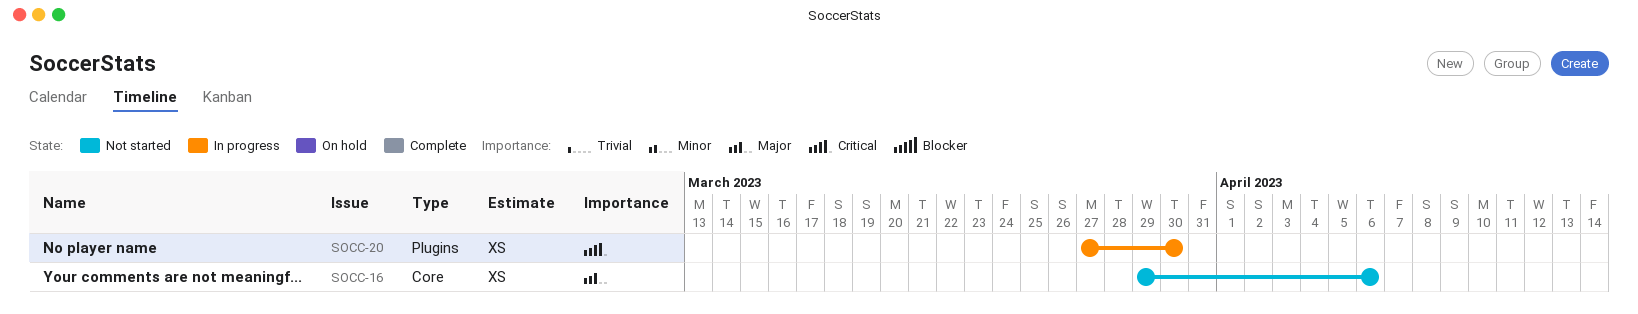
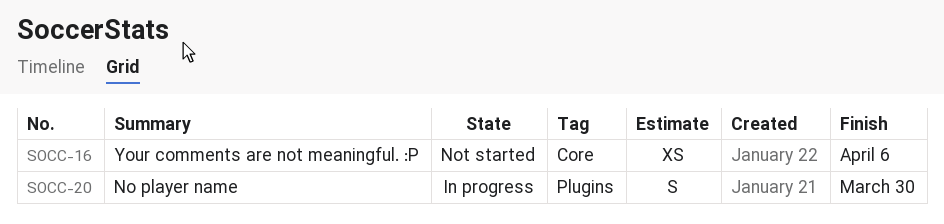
SOCC-20, estimate: XS -> S

